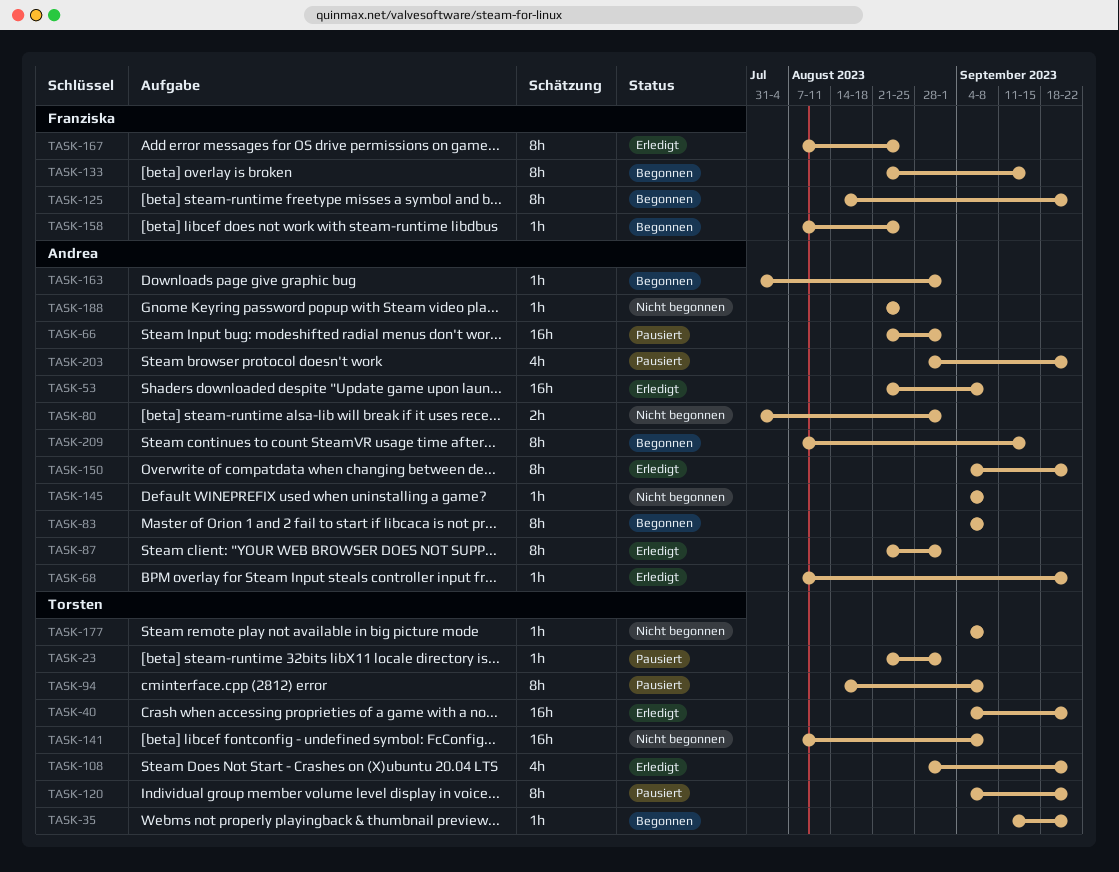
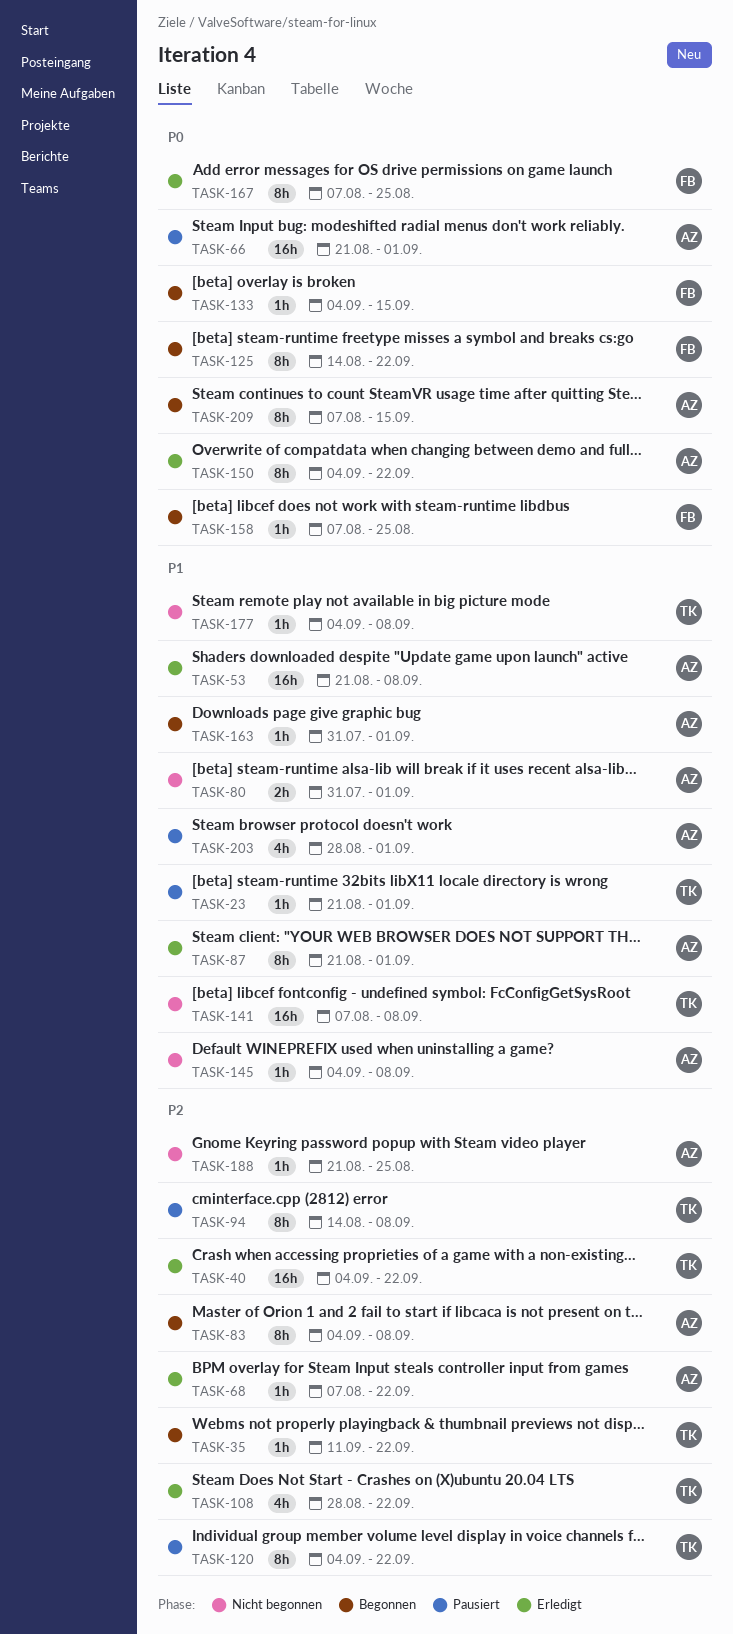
TASK-133, estimate: 8h -> 1h
TASK-133, start: Aug 21 -> Sep 4
TASK-203, due: Sep 22 -> Sep 1

